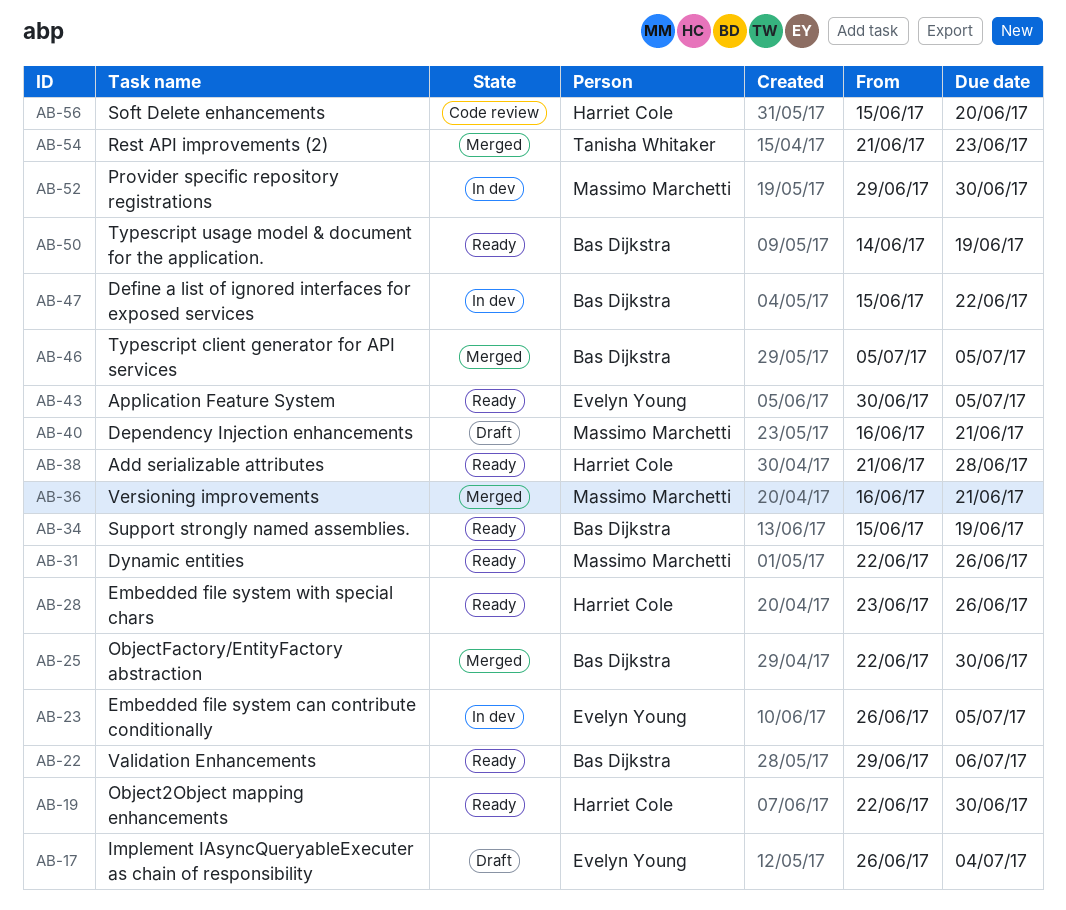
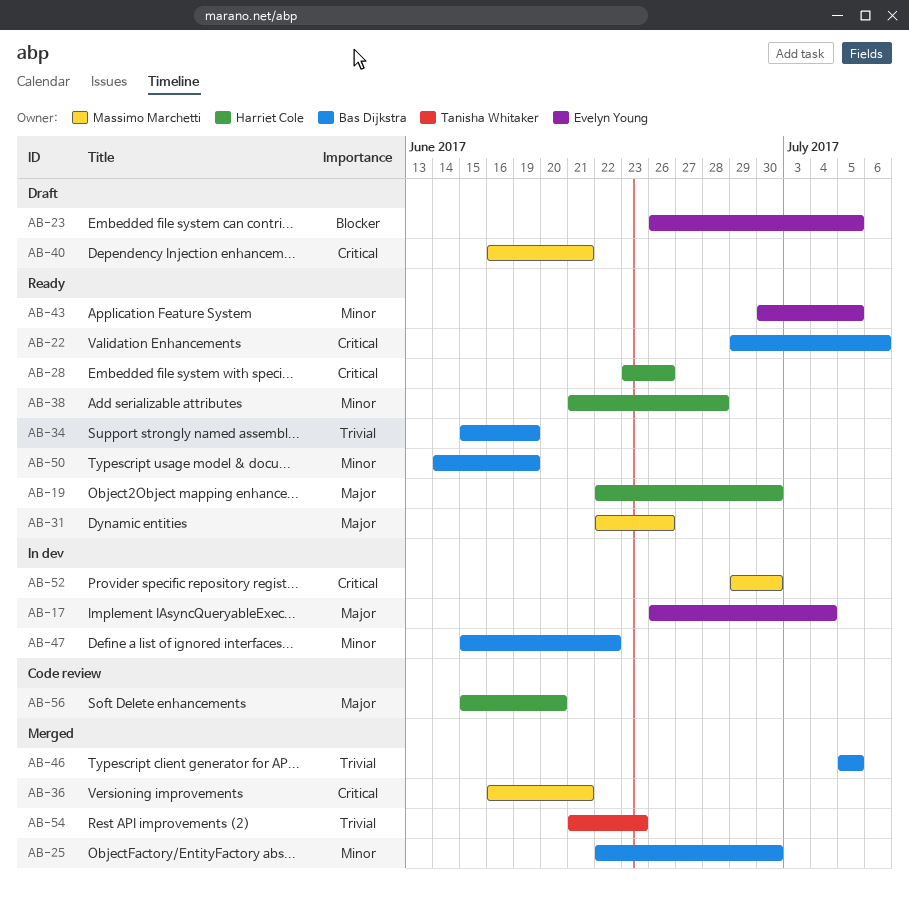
AB-17, status: Draft -> In dev
AB-23, status: In dev -> Draft

